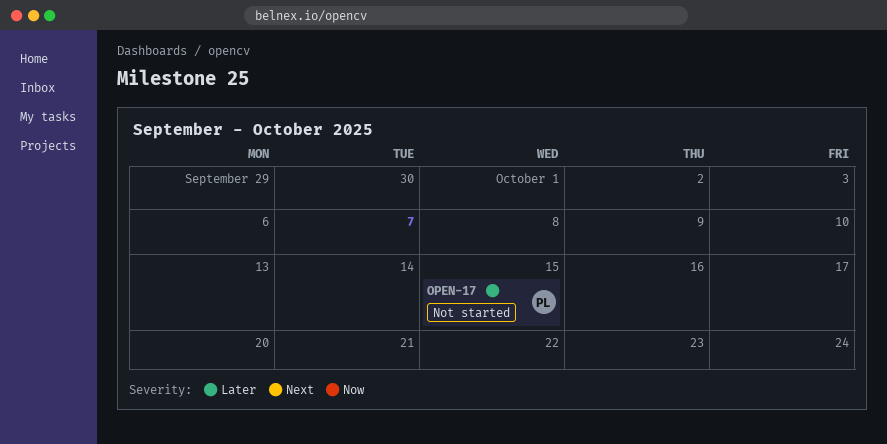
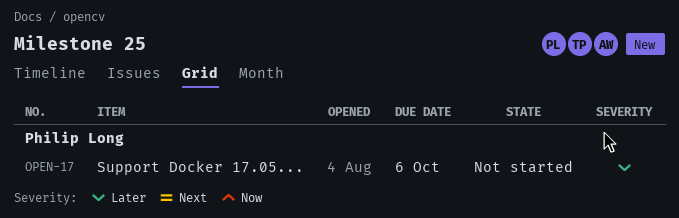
OPEN-17, due: Oct 15 -> Oct 6

